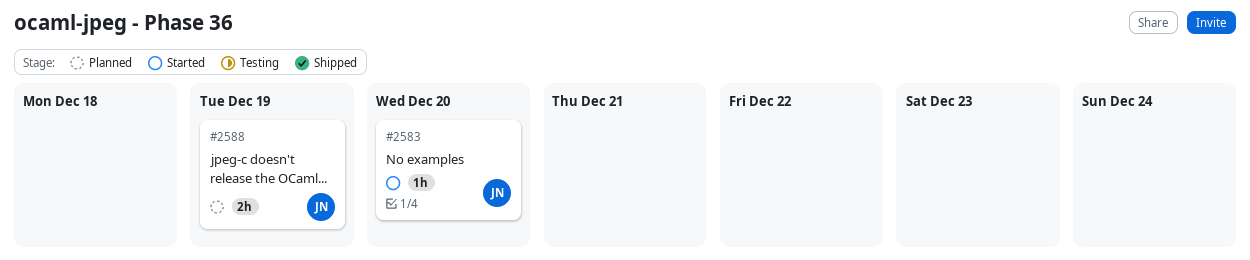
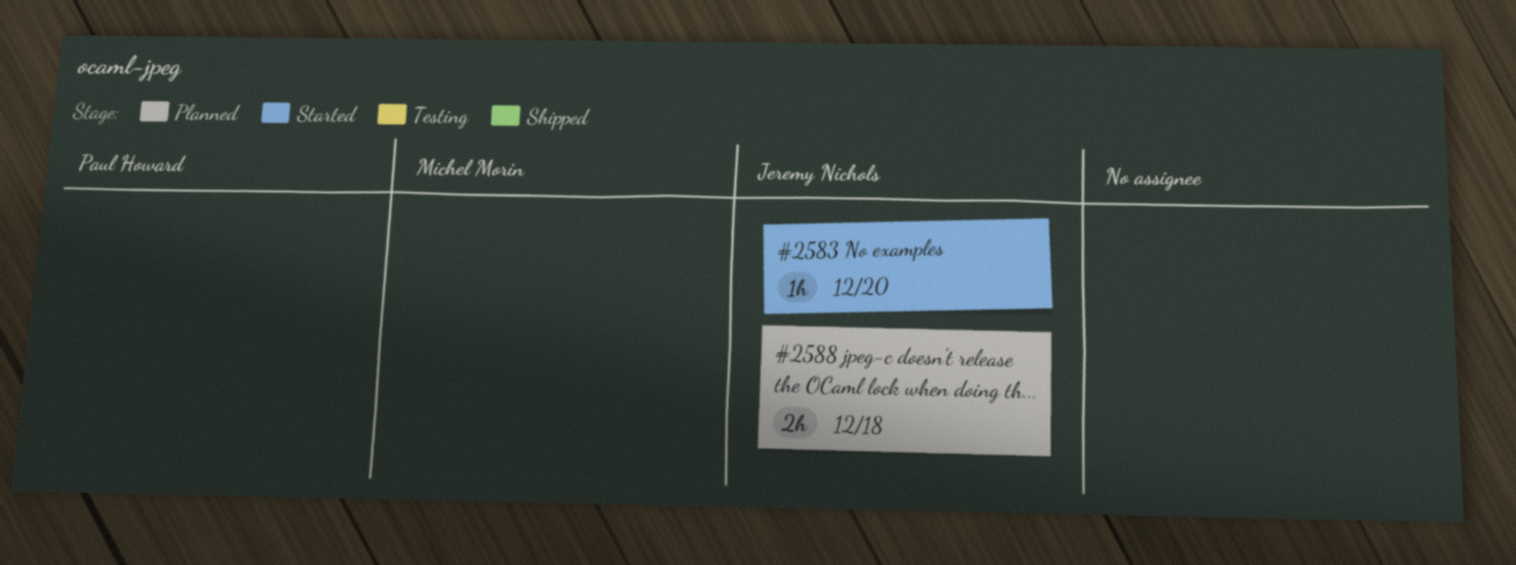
#2588, due: Dec 19 -> Dec 18

